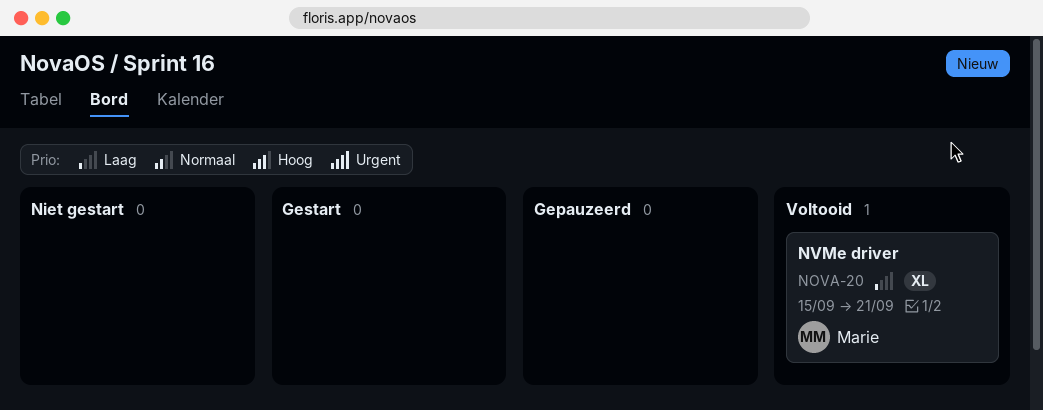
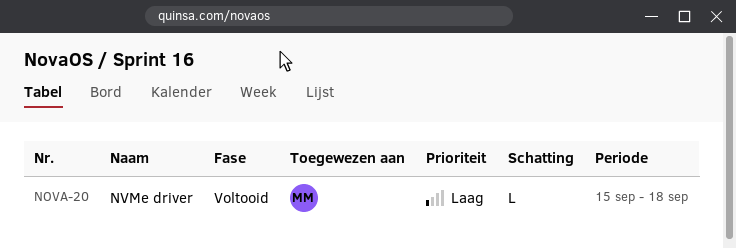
NOVA-20, estimate: XL -> L
NOVA-20, due: Sep 21 -> Sep 18

